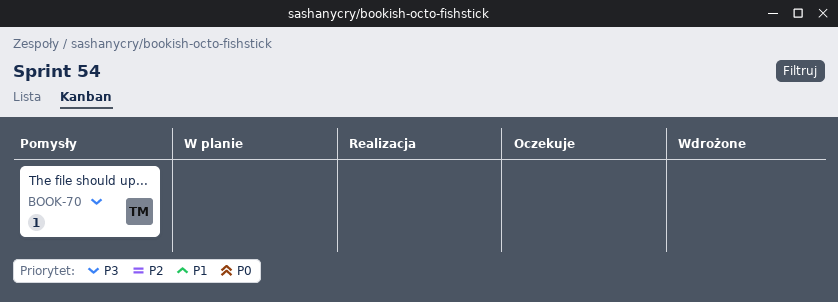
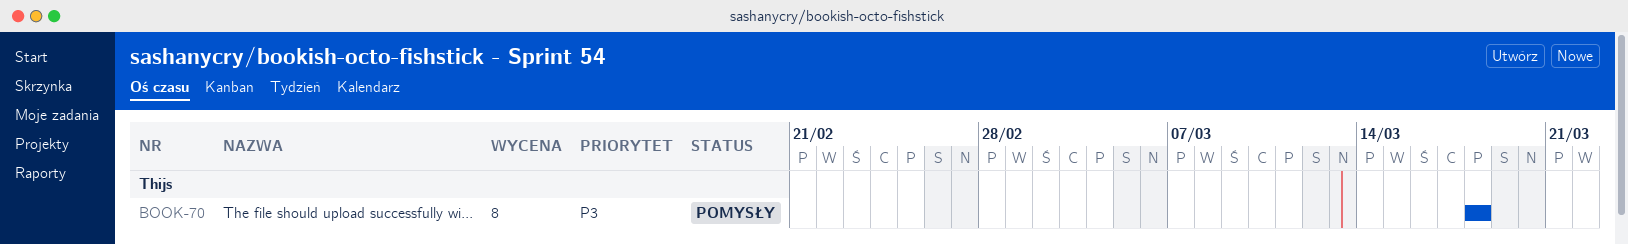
BOOK-70, estimate: 1 -> 8

